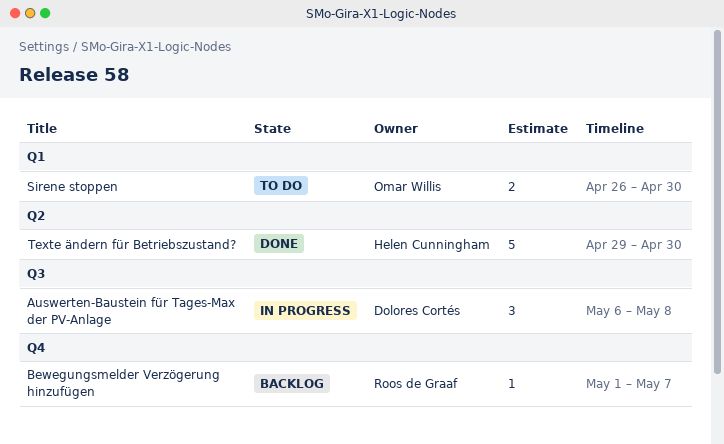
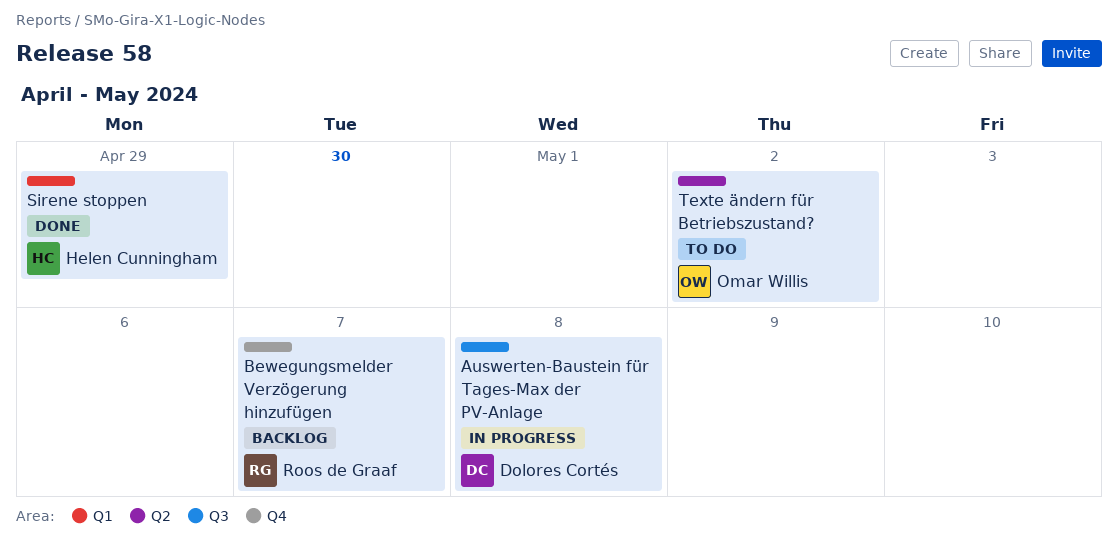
Sirene stoppen, status: To do -> Done
Sirene stoppen, owner: Omar Willis -> Helen Cunningham
Sirene stoppen, due: Apr 30 -> Apr 29
Texte ändern für Betriebszustand?, status: Done -> To do
Texte ändern für Betriebszustand?, owner: Helen Cunningham -> Omar Willis
Texte ändern für Betriebszustand?, due: Apr 30 -> May 2

